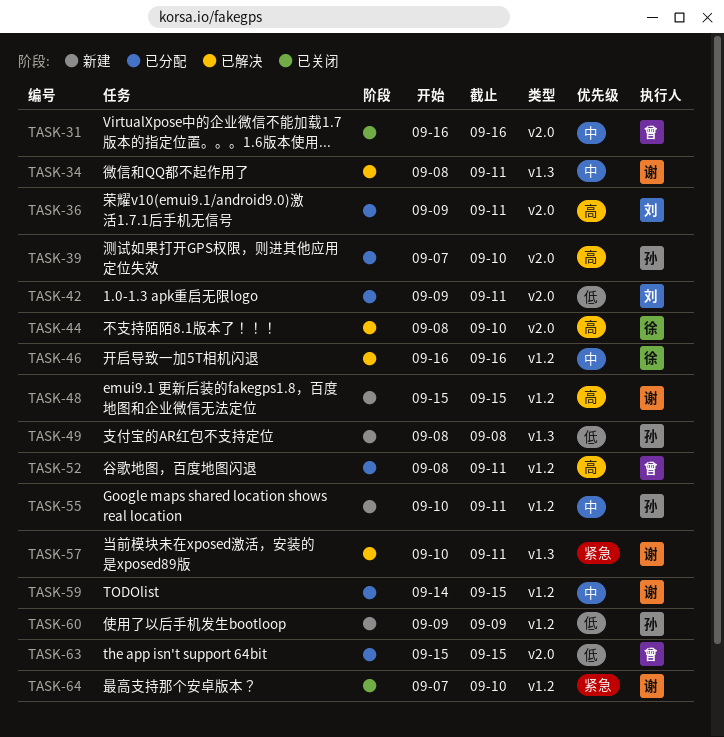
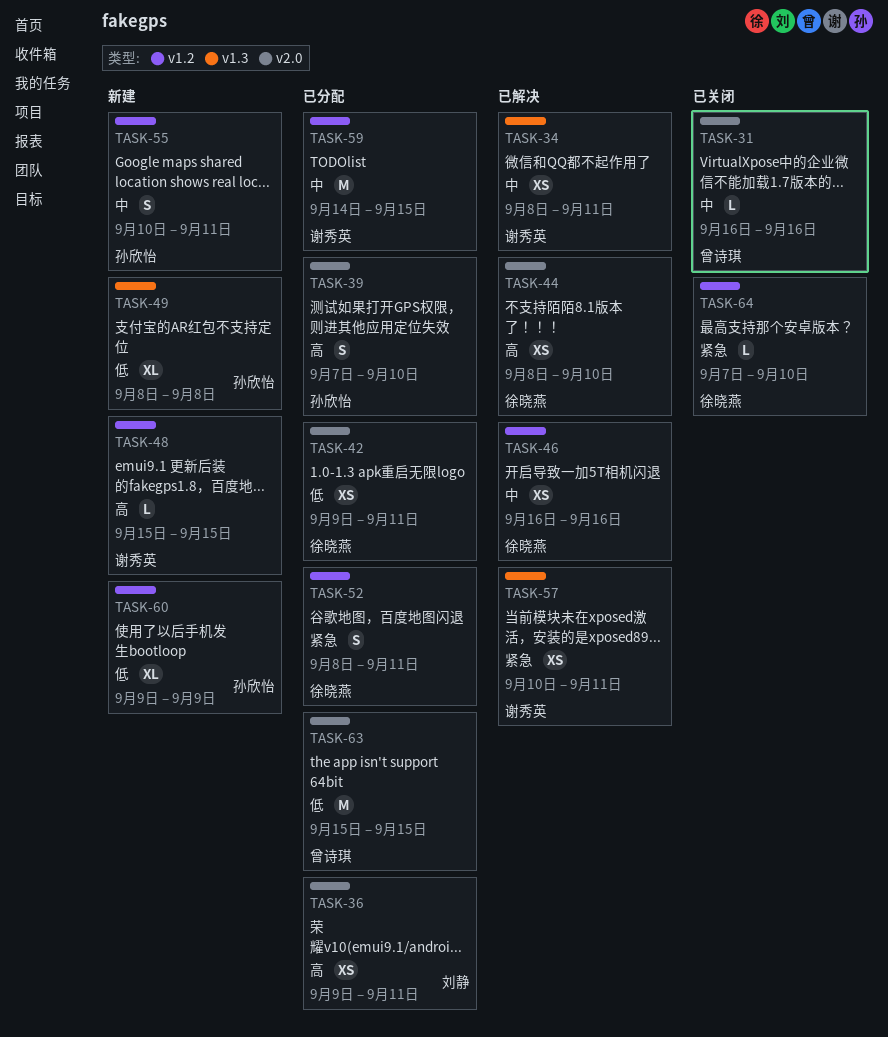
TASK-42, owner: 刘静 -> 徐晓燕
TASK-52, owner: 曾诗琪 -> 徐晓燕
TASK-52, priority: 高 -> 紧急
TASK-64, owner: 谢秀英 -> 徐晓燕

